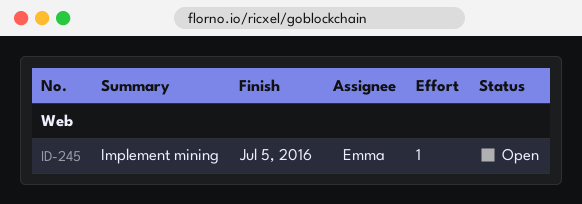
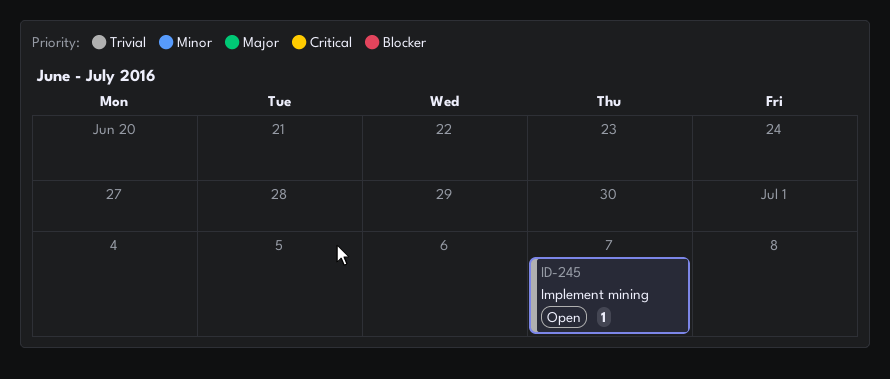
ID-245, due: Jul 5 -> Jul 7

